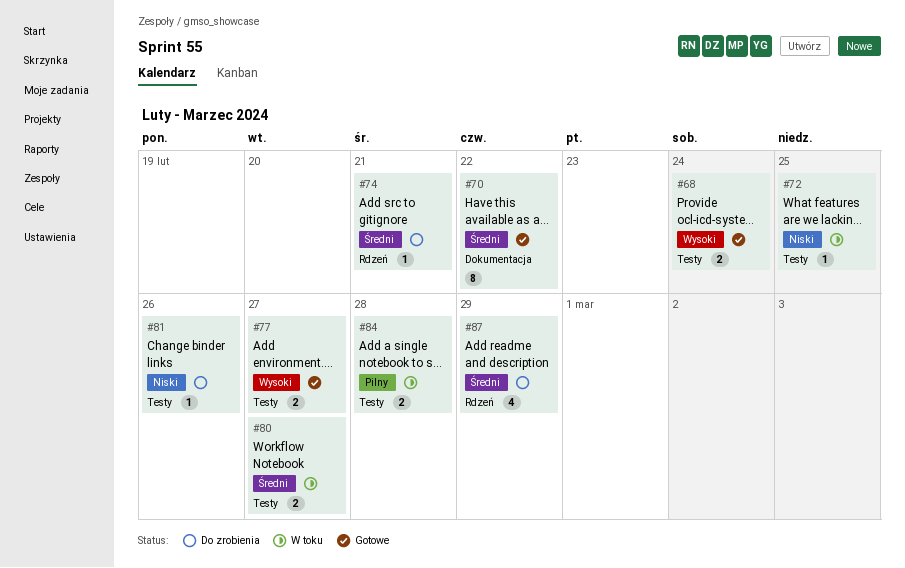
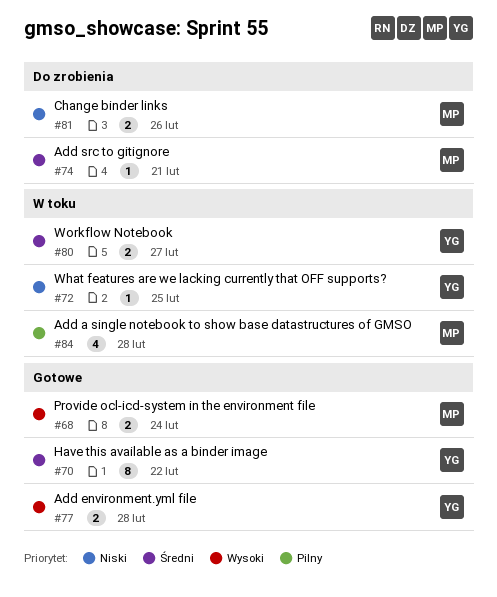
#77, due: Feb 27 -> Feb 28
#81, estimate: 1 -> 2
#84, estimate: 2 -> 4
#87: present -> none

